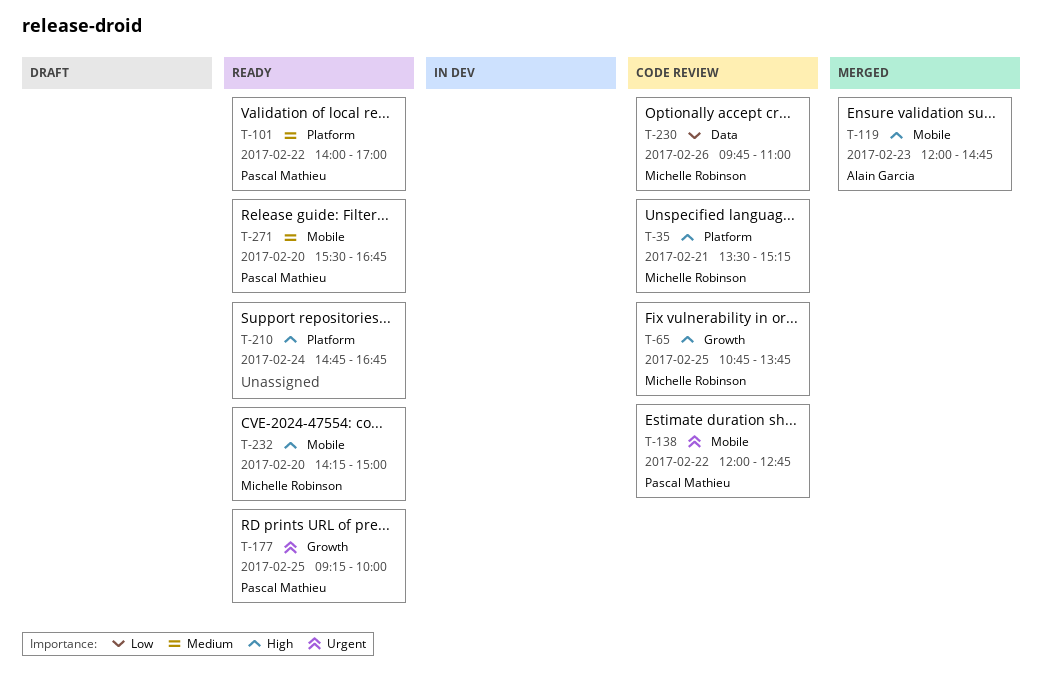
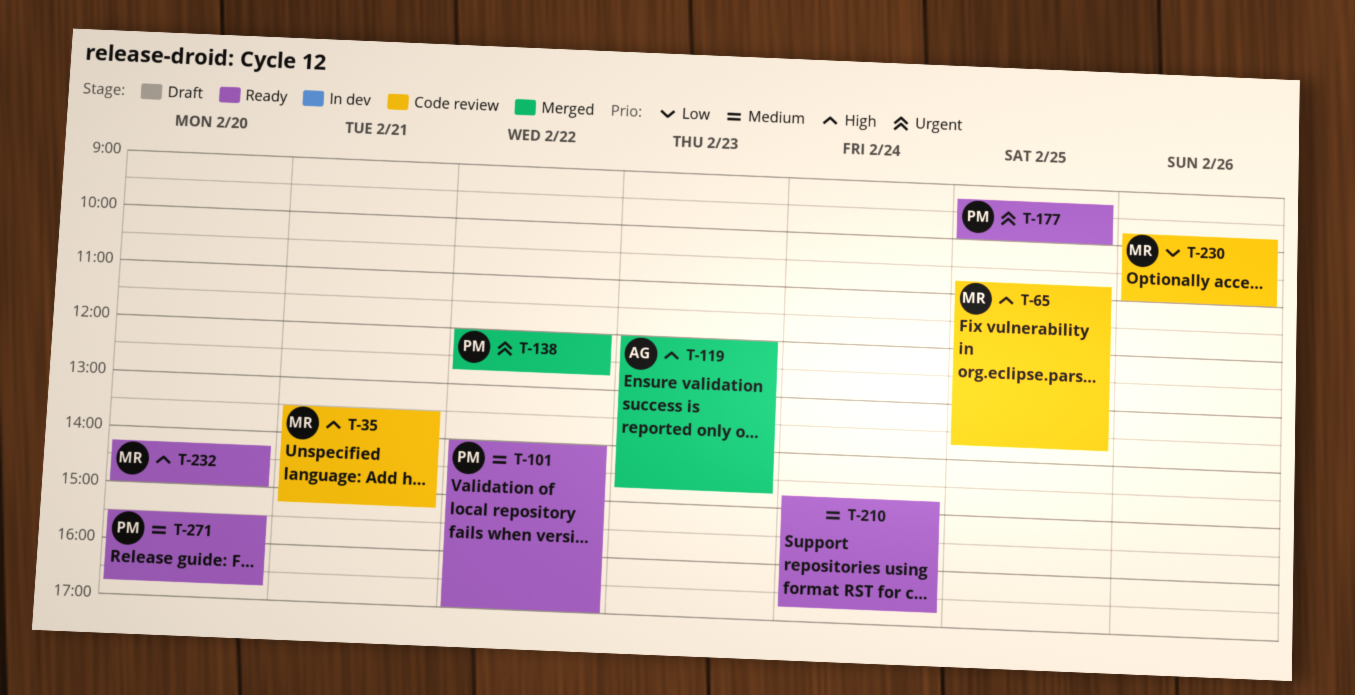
T-138, status: Code review -> Merged
T-210, priority: High -> Medium

